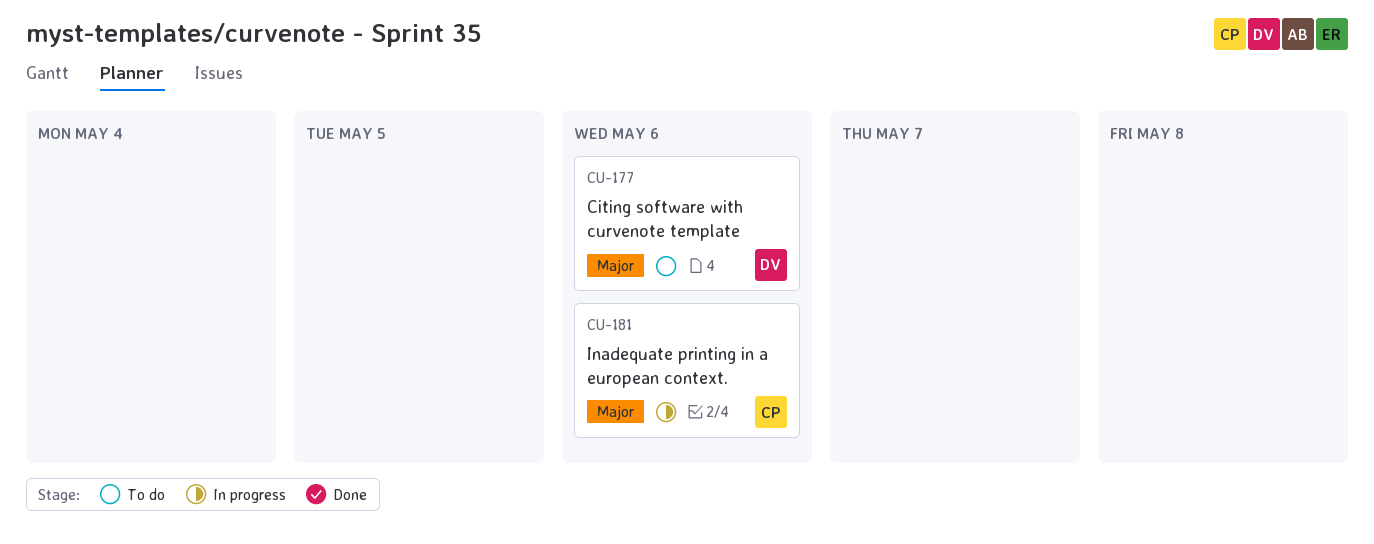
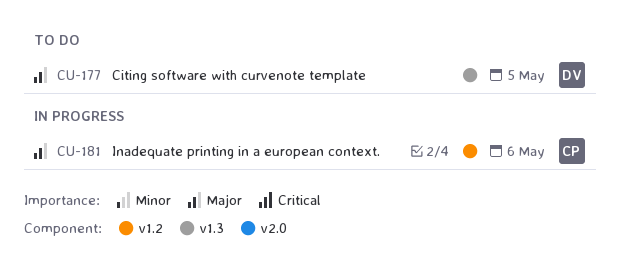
CU-177, due: May 6 -> May 5

